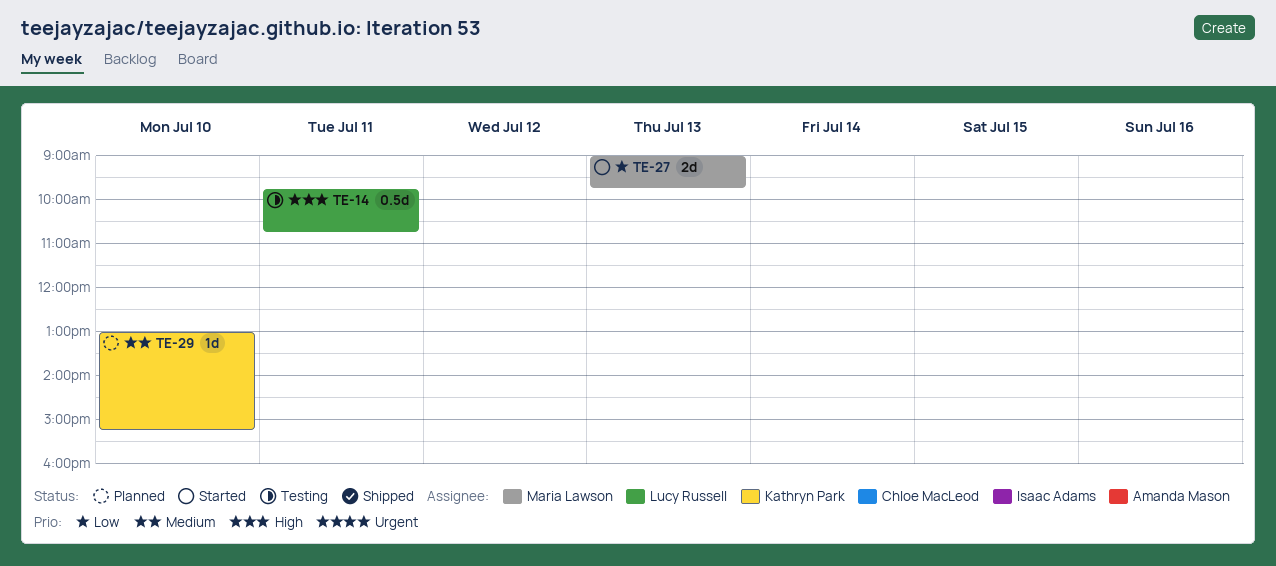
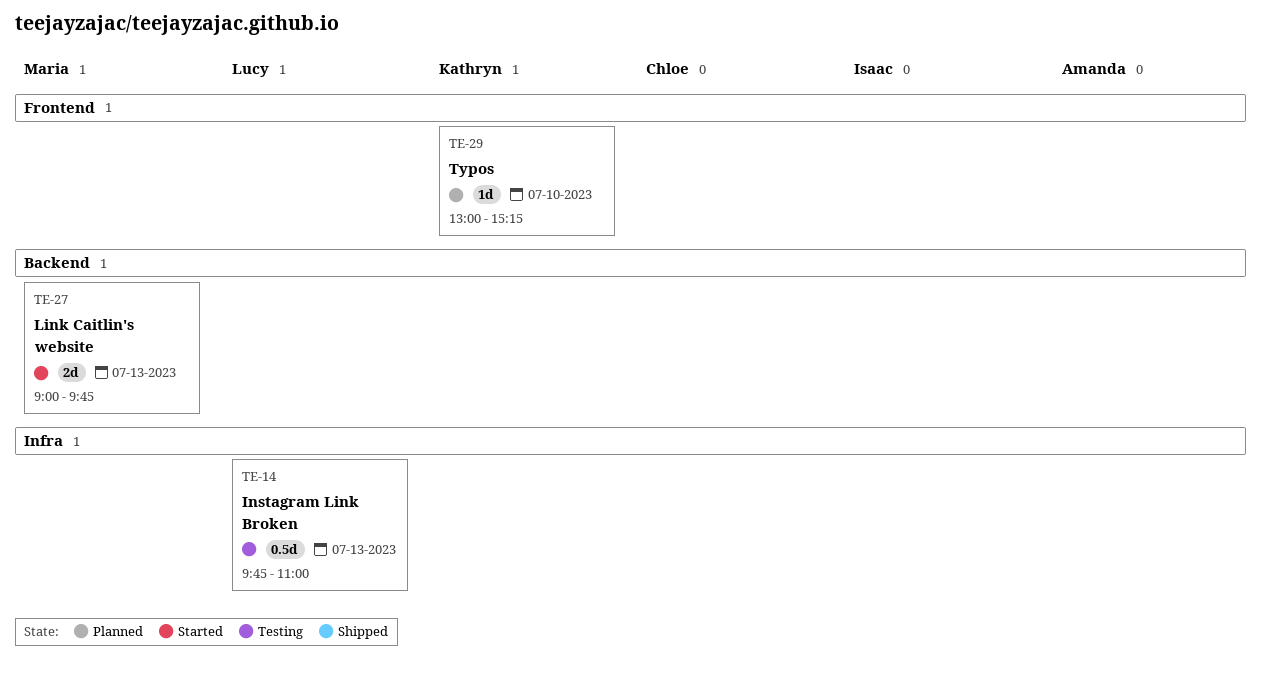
TE-14, day: Jul 11 -> Jul 13
TE-14, ends: 10:45 -> 11:00

